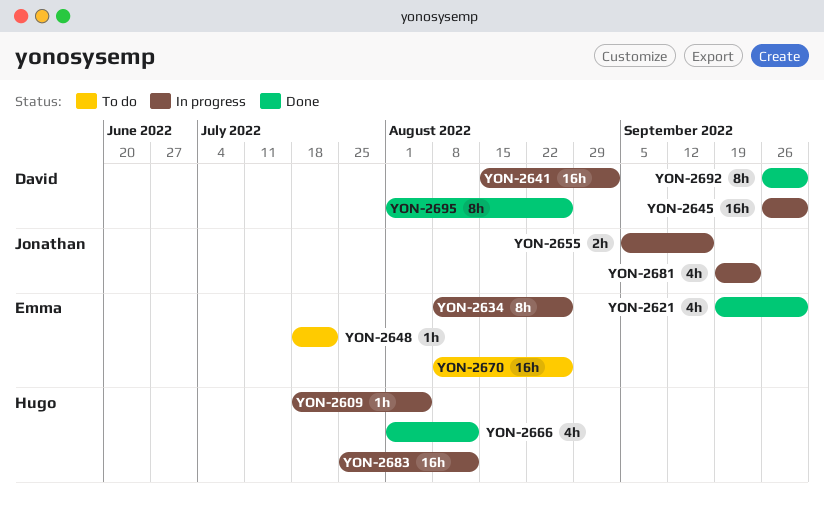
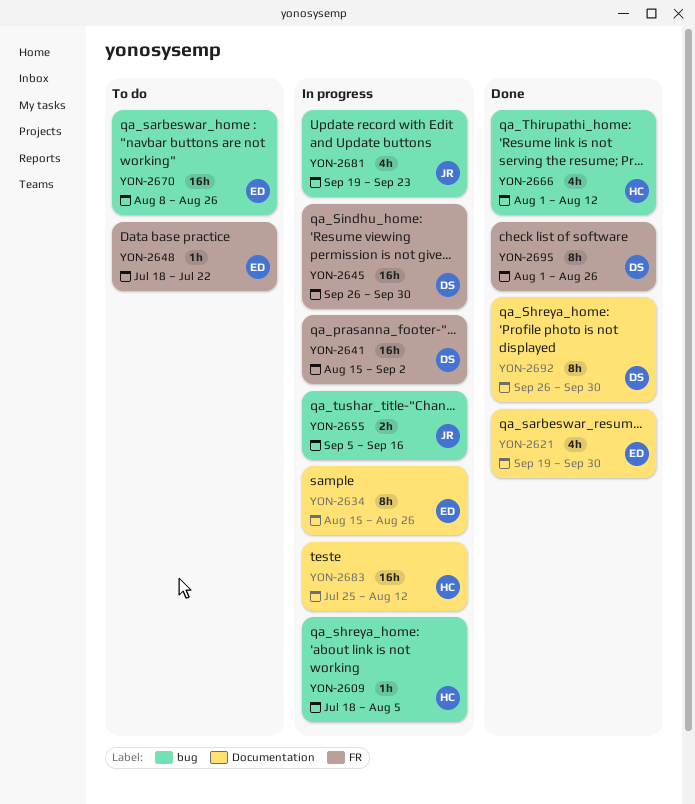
YON-2634, start: Aug 8 -> Aug 15

